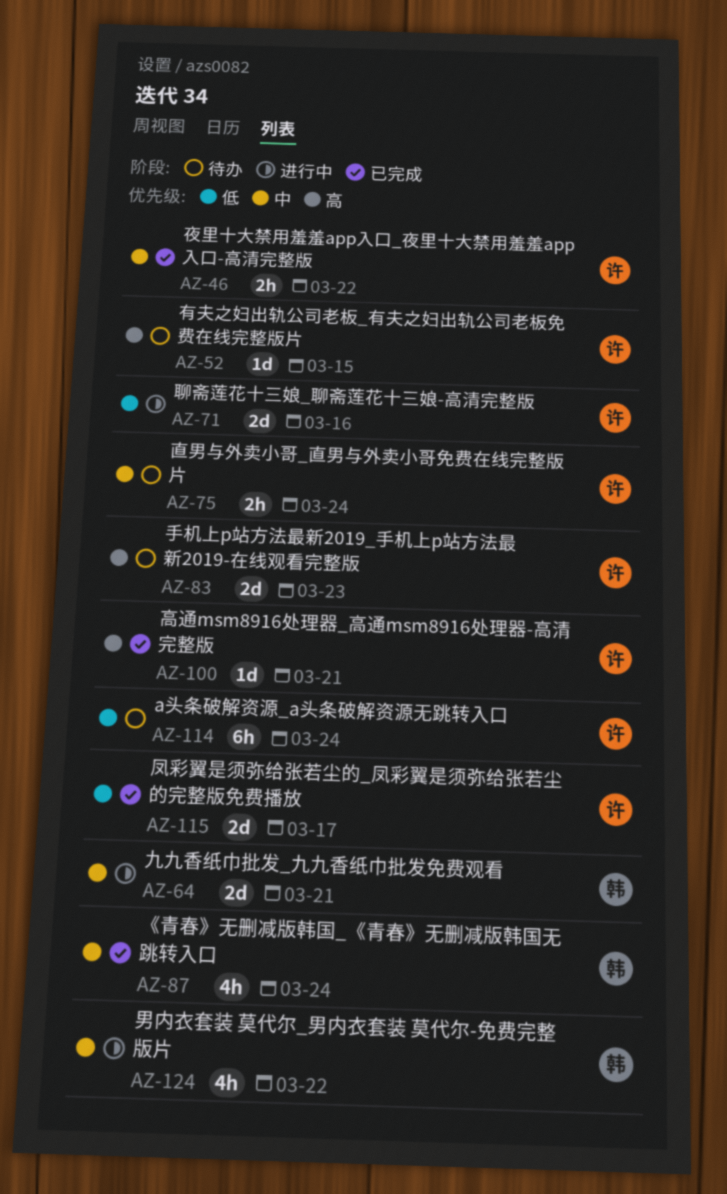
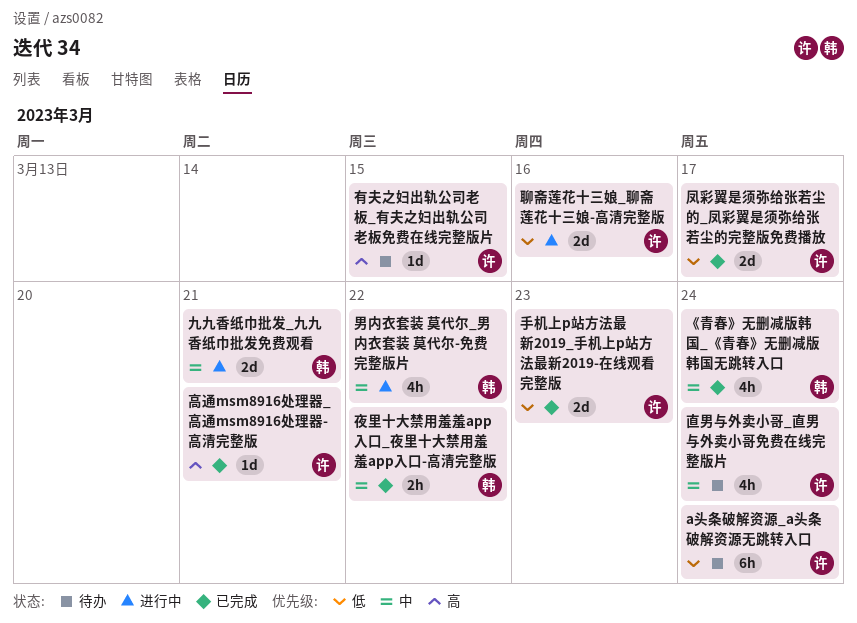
夜里十大禁用羞羞app入口_夜里十大禁用羞羞app入口-高清完整版, owner: 许 -> 韩
手机上p站方法最新2019_手机上p站方法最新2019-在线观看完整版, status: 待办 -> 已完成
手机上p站方法最新2019_手机上p站方法最新2019-在线观看完整版, priority: 高 -> 低
直男与外卖小哥_直男与外卖小哥免费在线完整版片, estimate: 2h -> 4h

